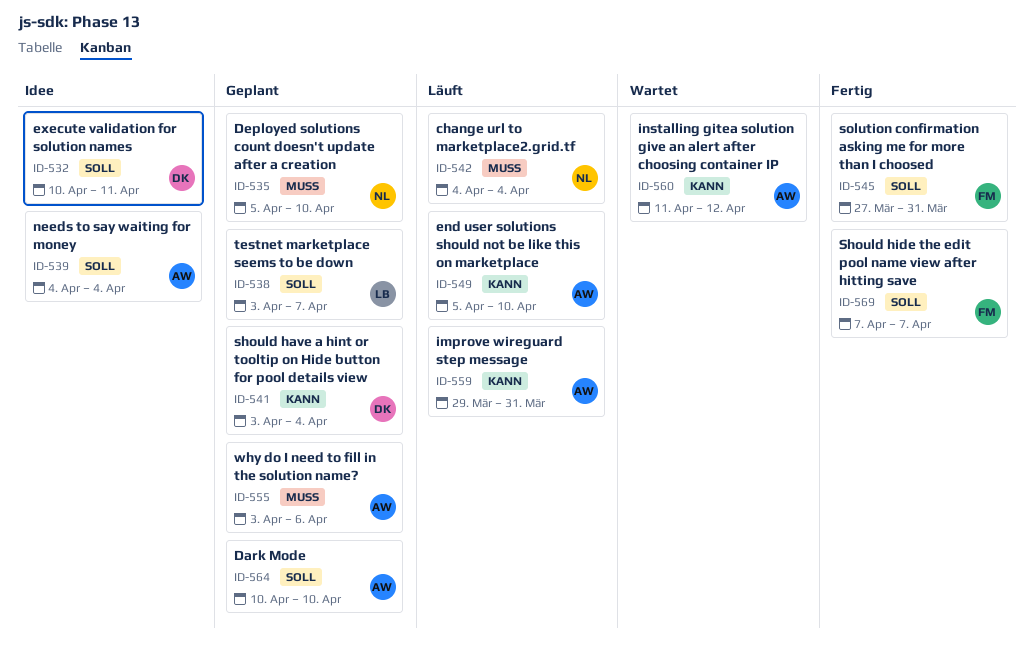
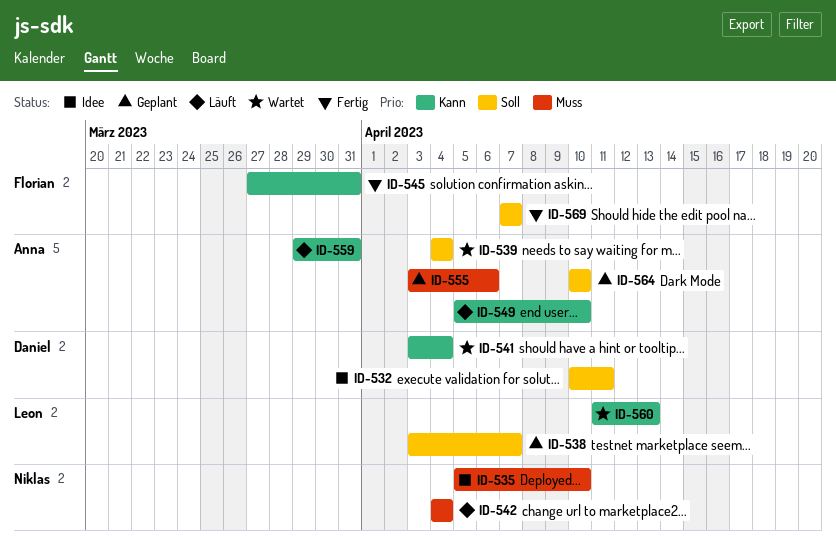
ID-535, status: Geplant -> Idee
ID-539, status: Idee -> Wartet
ID-541, status: Geplant -> Wartet
ID-545, priority: Soll -> Kann
ID-560, owner: Anna -> Leon
ID-560, due: Apr 12 -> Apr 13

